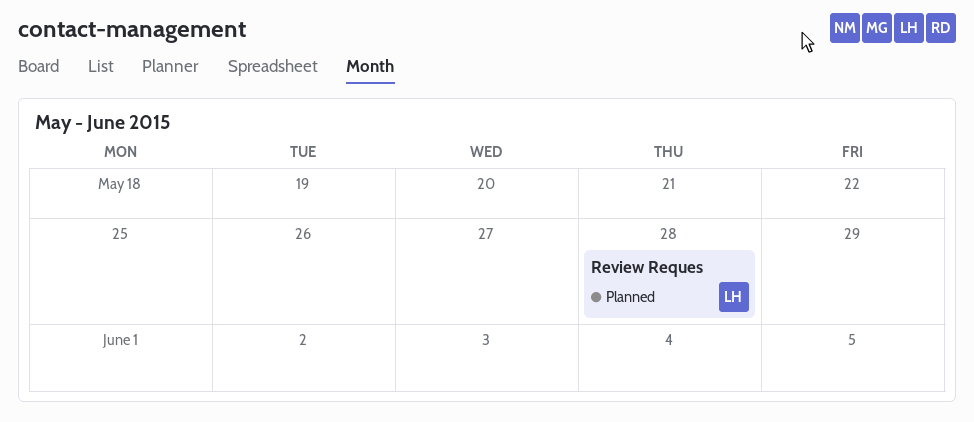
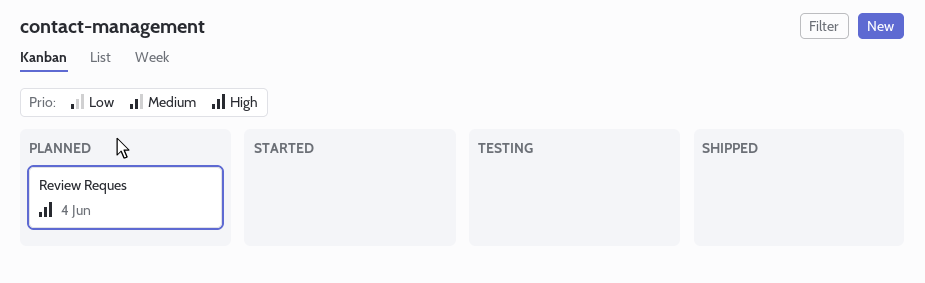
Review Reques, due: May 28 -> Jun 4

